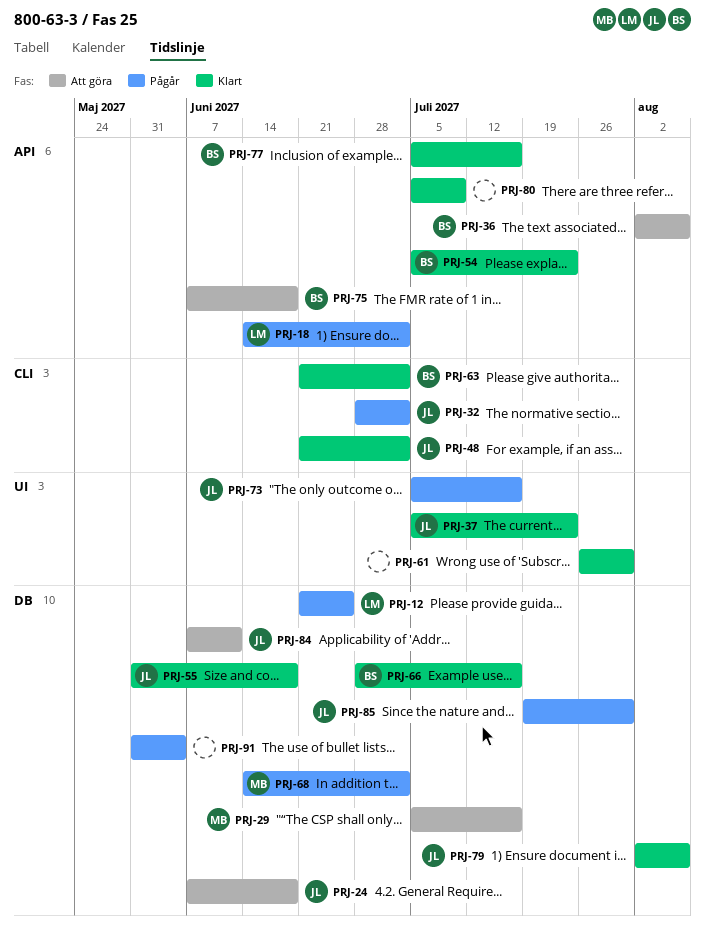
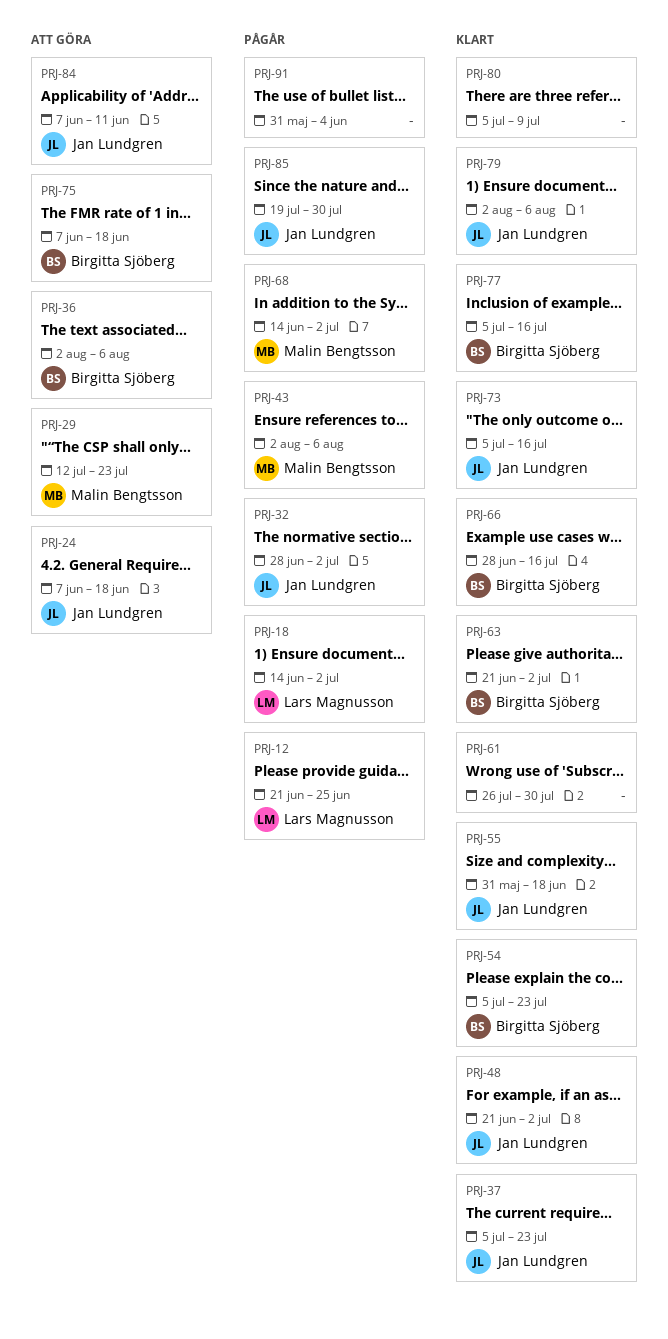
PRJ-29, start: Jul 5 -> Jul 12
PRJ-29, due: Jul 16 -> Jul 23
PRJ-43: none -> present
PRJ-73, status: Pågår -> Klart

